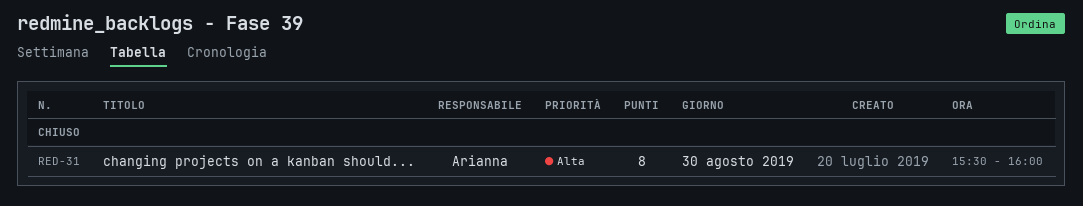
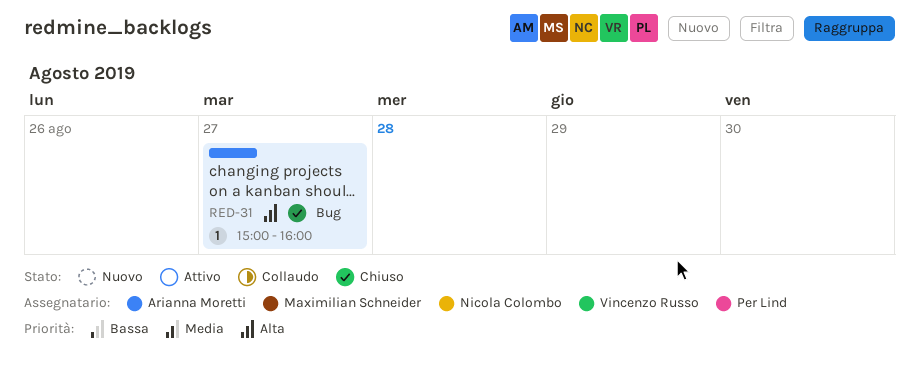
RED-31, estimate: 8 -> 1
RED-31, day: Aug 30 -> Aug 27
RED-31, begins: 15:30 -> 15:00

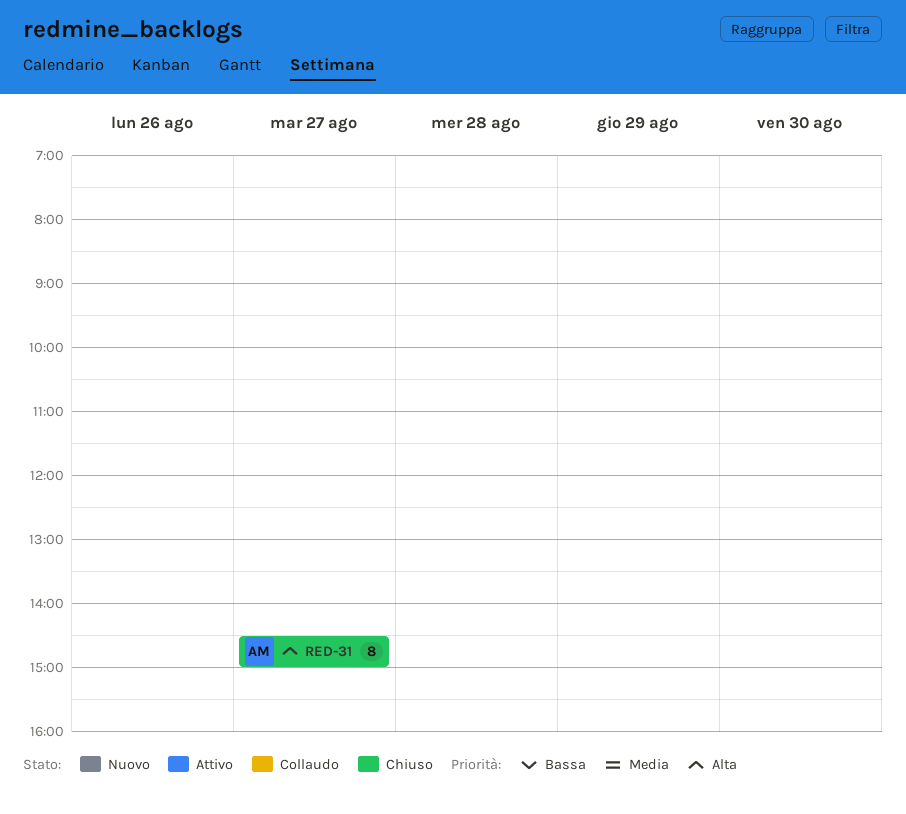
RED-31, estimate: 1 -> 8
RED-31, begins: 15:00 -> 14:30
RED-31, ends: 16:00 -> 15:00

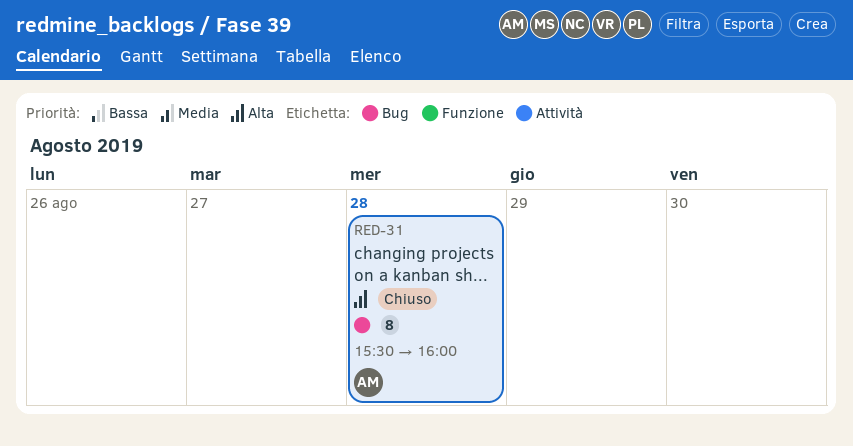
RED-31, day: Aug 27 -> Aug 28
RED-31, begins: 14:30 -> 15:30
RED-31, ends: 15:00 -> 16:00

